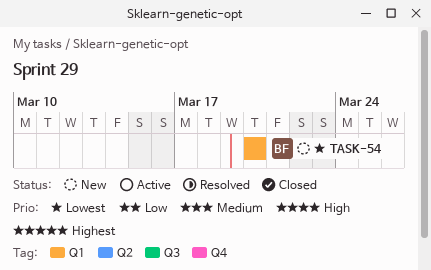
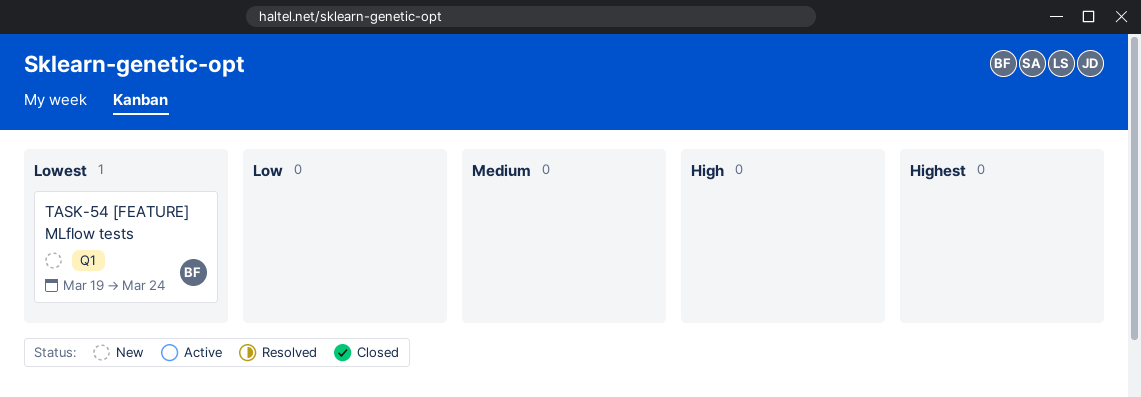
TASK-54, start: Mar 20 -> Mar 19
TASK-54, due: Mar 20 -> Mar 24

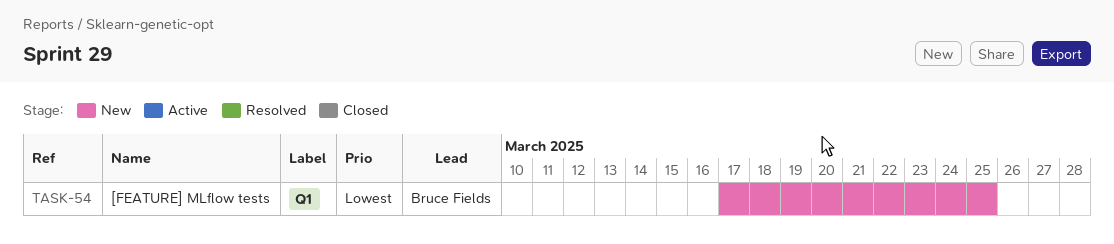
TASK-54, start: Mar 19 -> Mar 17
TASK-54, due: Mar 24 -> Mar 25

